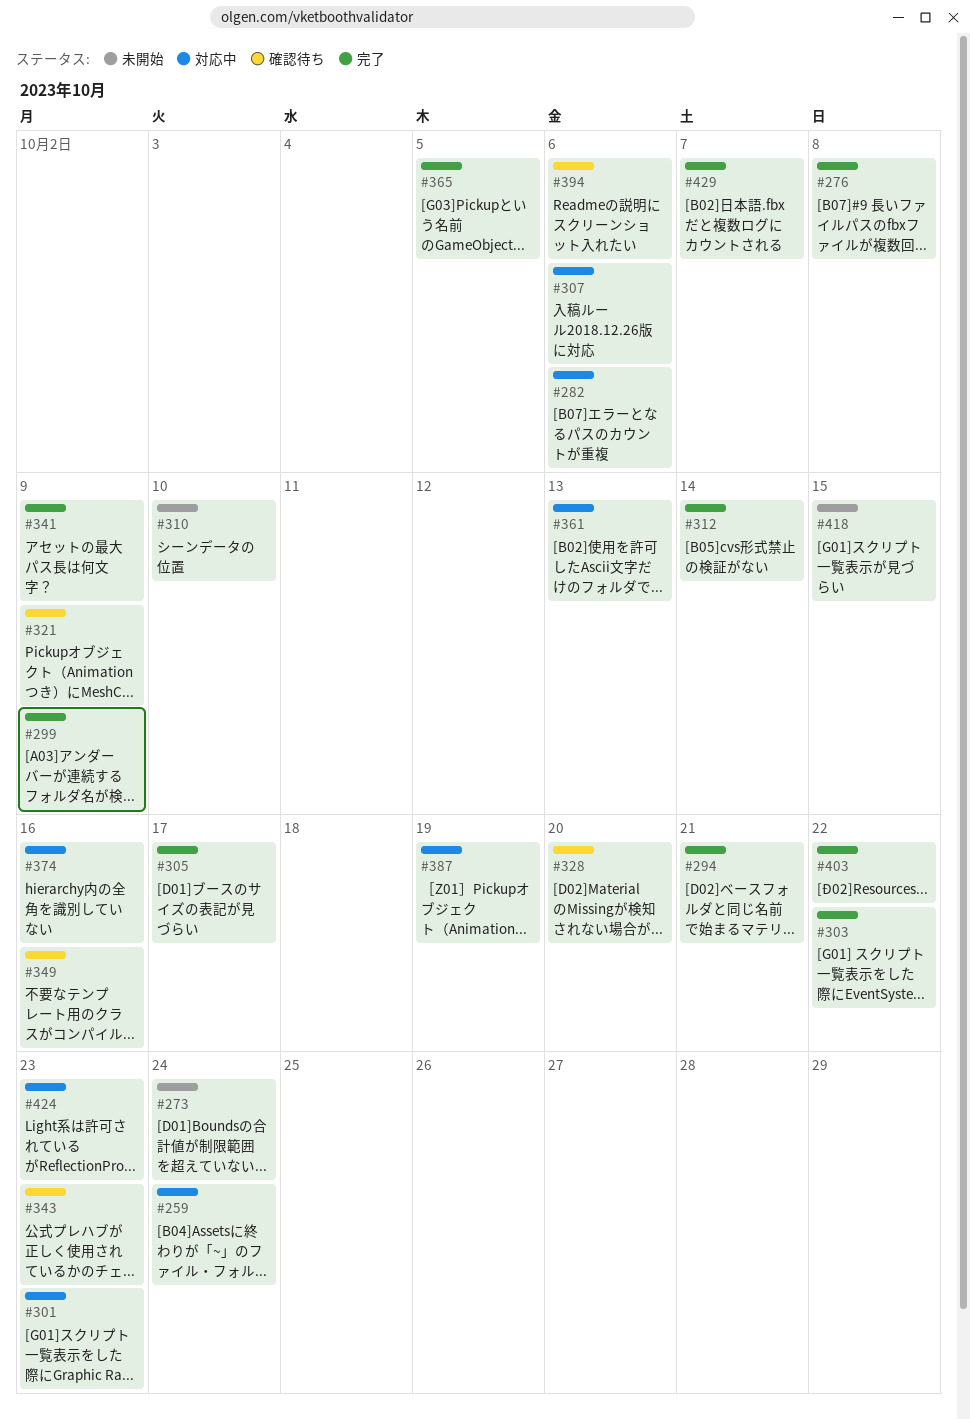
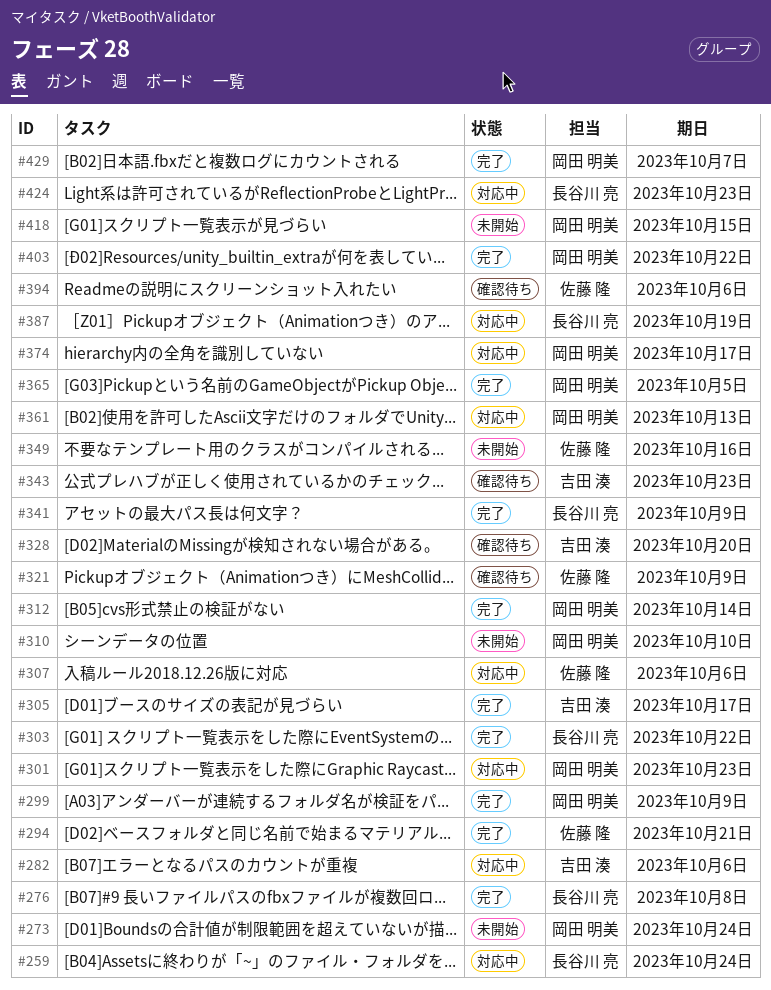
#349, status: 確認待ち -> 未開始
#374, due: Oct 16 -> Oct 17

